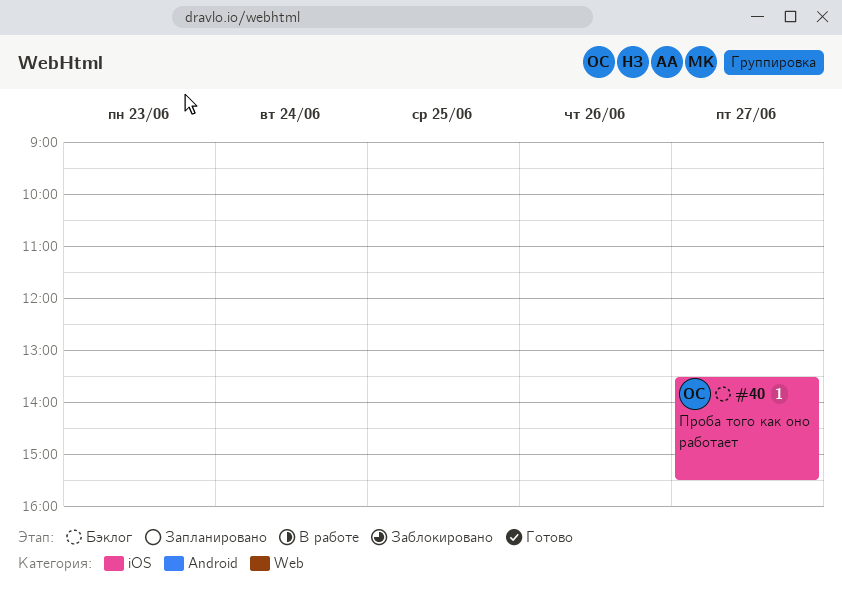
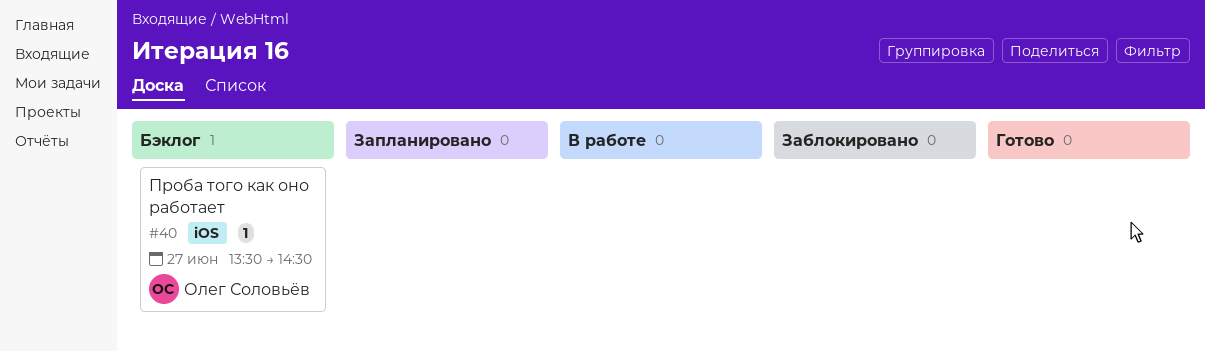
#40, ends: 15:30 -> 14:30

